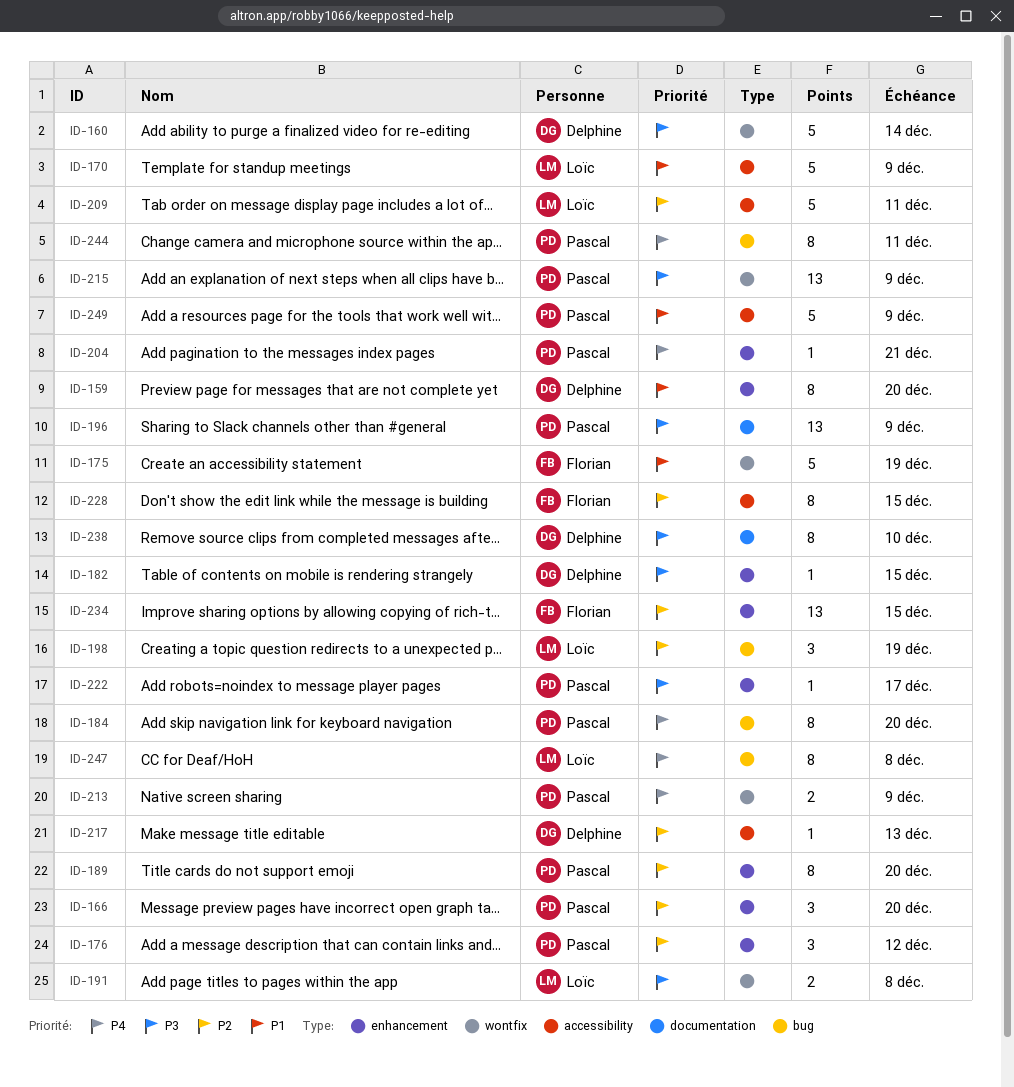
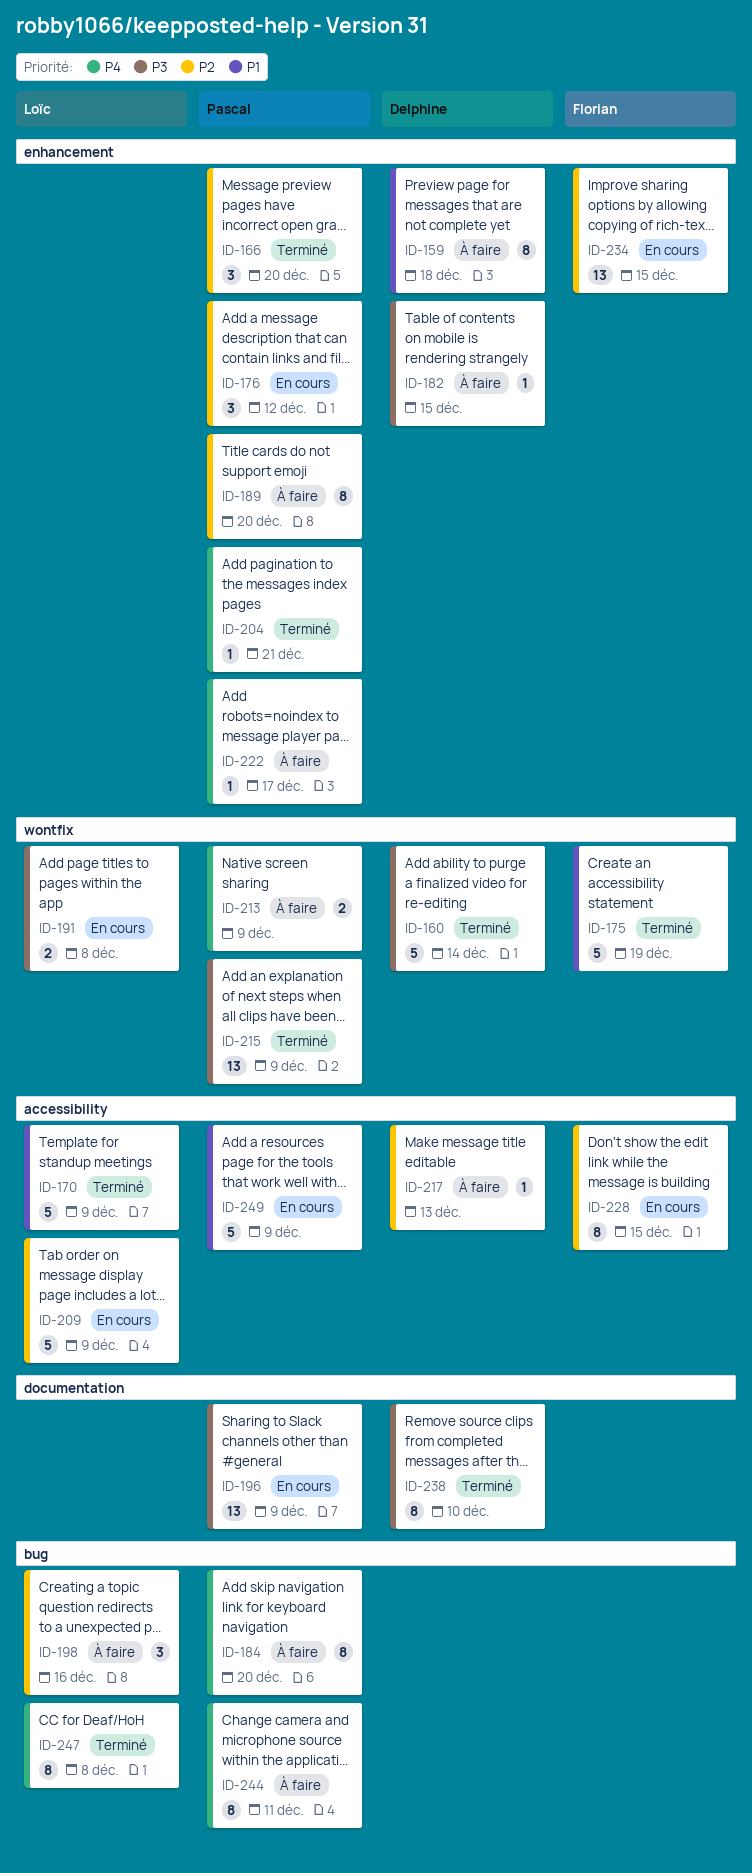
ID-159, due: Dec 20 -> Dec 18
ID-198, due: Dec 19 -> Dec 16
ID-209, due: Dec 11 -> Dec 9
ID-222, priority: P3 -> P4

